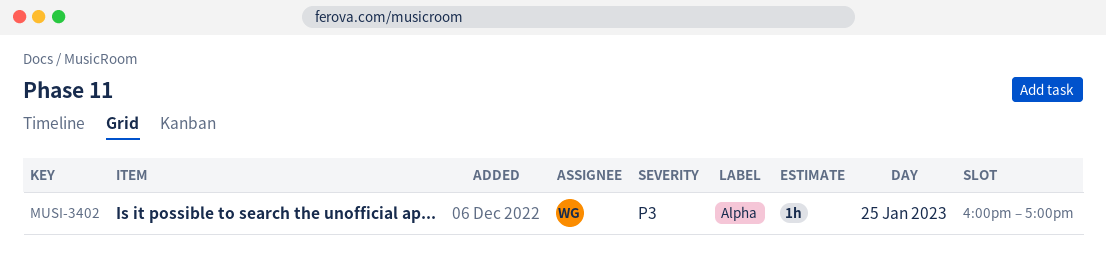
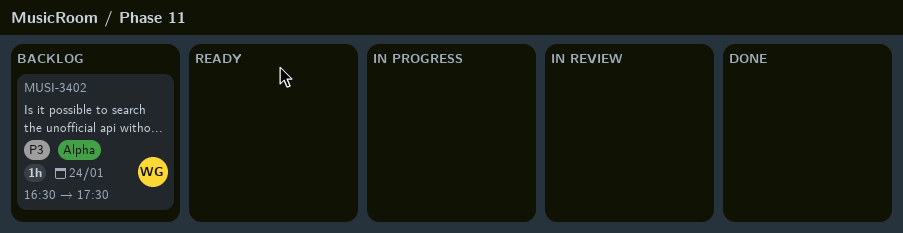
MUSI-3402, day: Jan 25 -> Jan 24
MUSI-3402, begins: 16:00 -> 16:30
MUSI-3402, ends: 17:00 -> 17:30

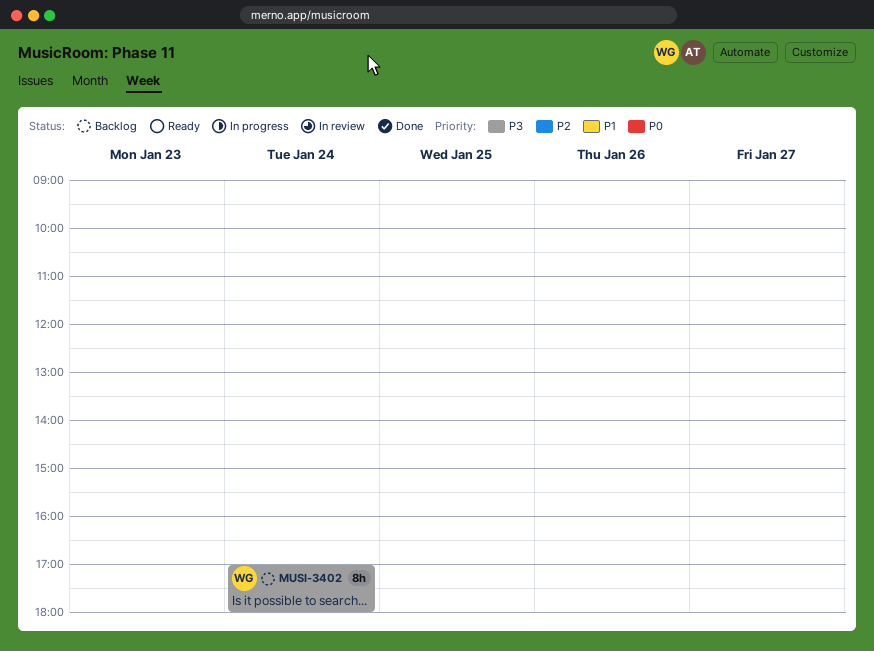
MUSI-3402, estimate: 1h -> 8h
MUSI-3402, begins: 16:30 -> 17:00
MUSI-3402, ends: 17:30 -> 18:00

